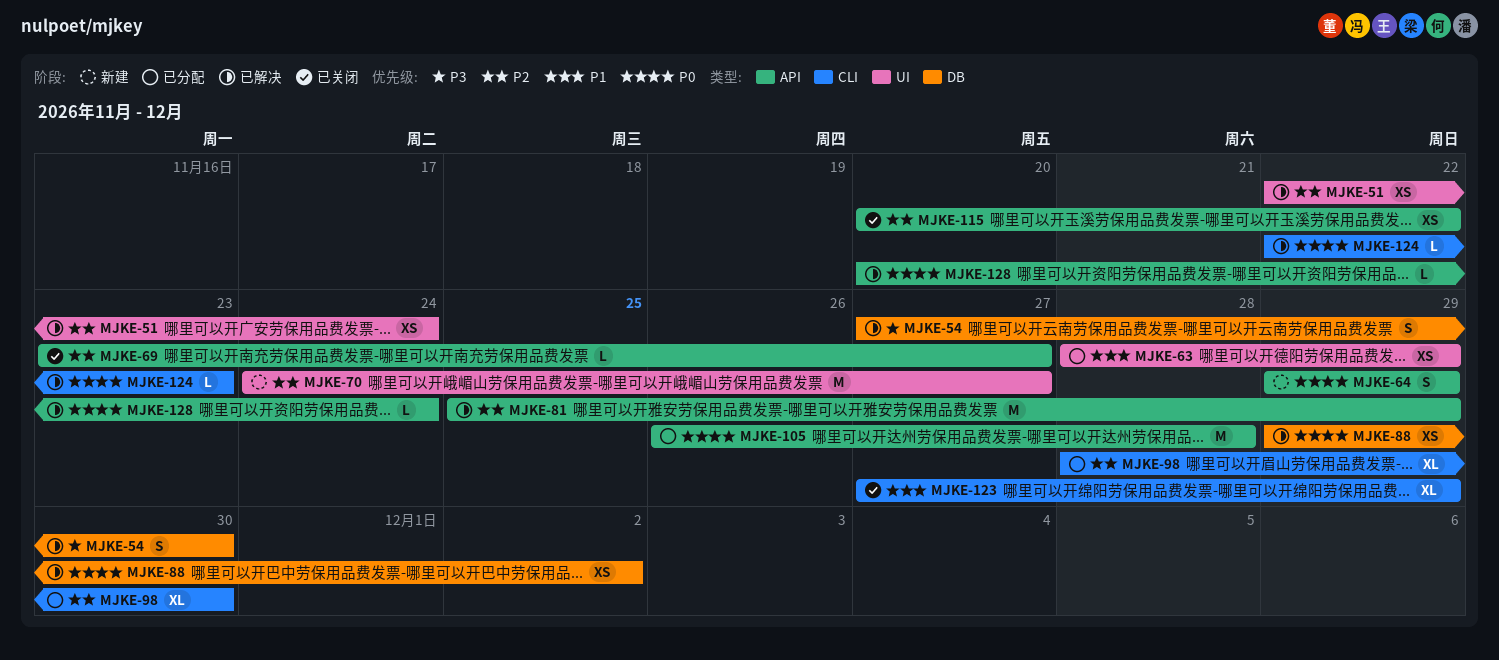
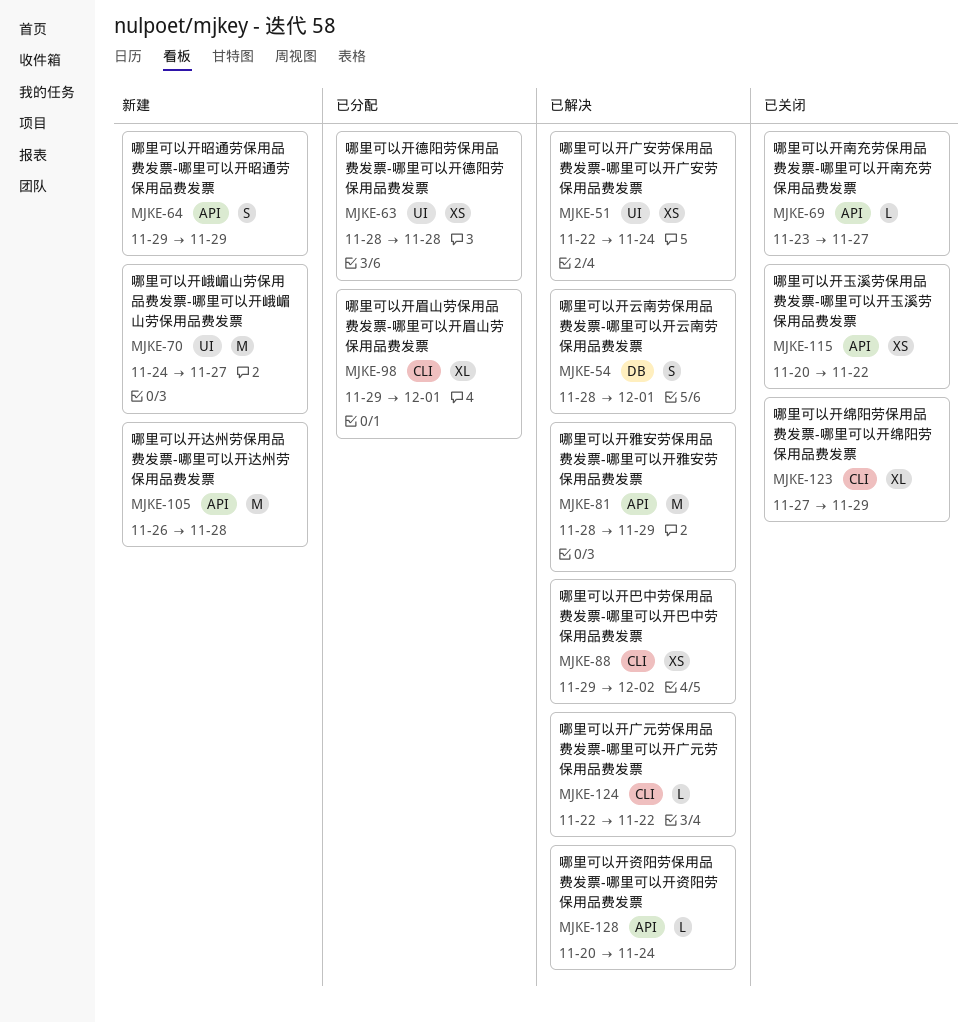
MJKE-54, start: Nov 27 -> Nov 28
MJKE-54, due: Nov 30 -> Dec 1
MJKE-63, due: Nov 29 -> Nov 28
MJKE-81, start: Nov 25 -> Nov 28
MJKE-88, label: DB -> CLI
MJKE-98, start: Nov 28 -> Nov 29
MJKE-98, due: Nov 30 -> Dec 1
MJKE-105, status: 已分配 -> 新建
MJKE-124, due: Nov 23 -> Nov 22

